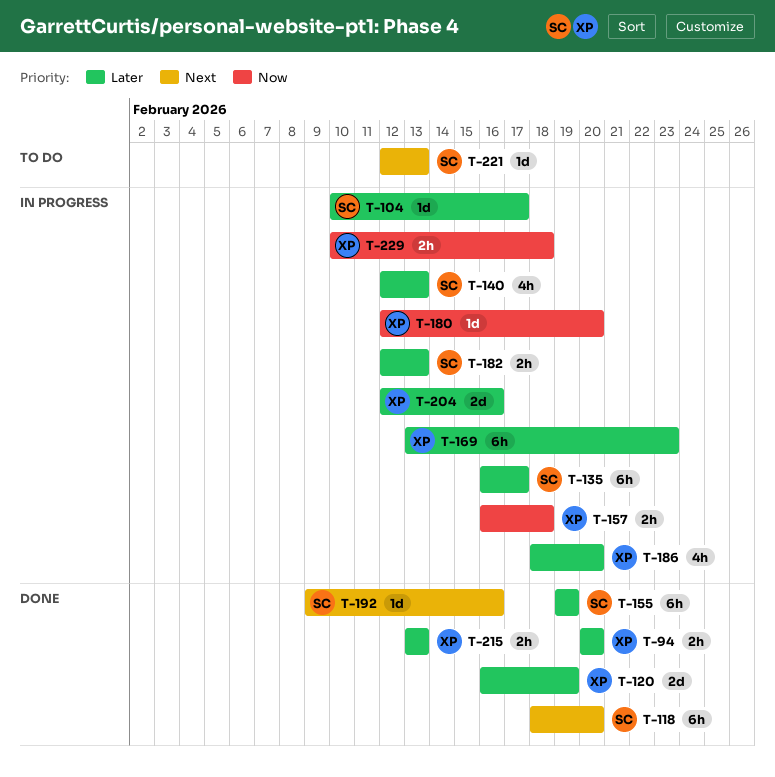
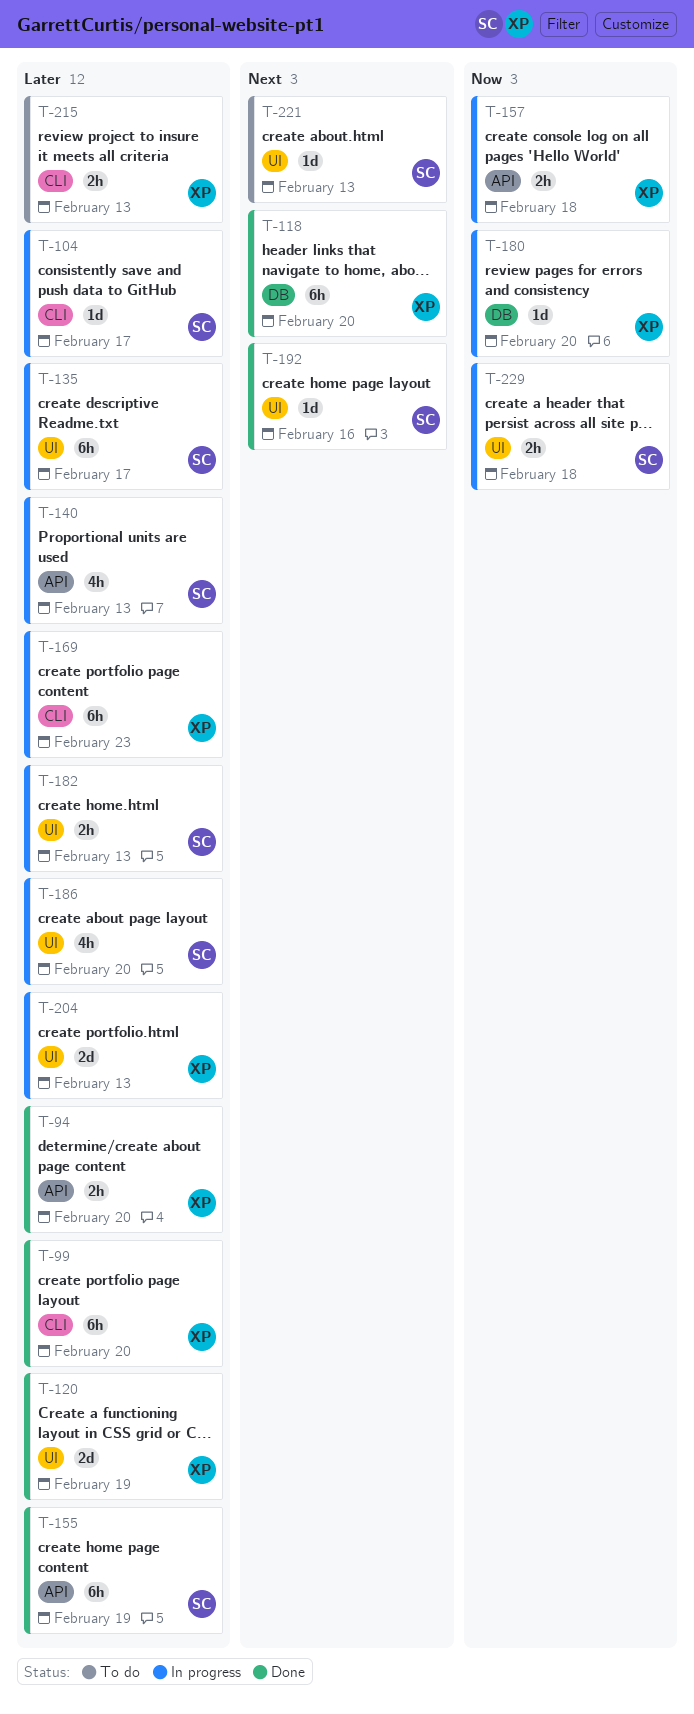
T-99: none -> present
T-118, owner: SC -> XP
T-186, owner: XP -> SC
T-204, due: Feb 16 -> Feb 13
T-215, status: Done -> To do
T-229, owner: XP -> SC

